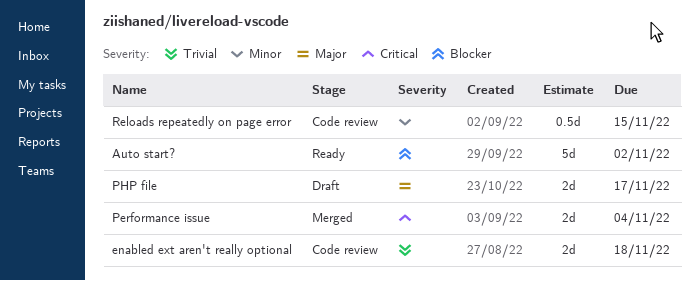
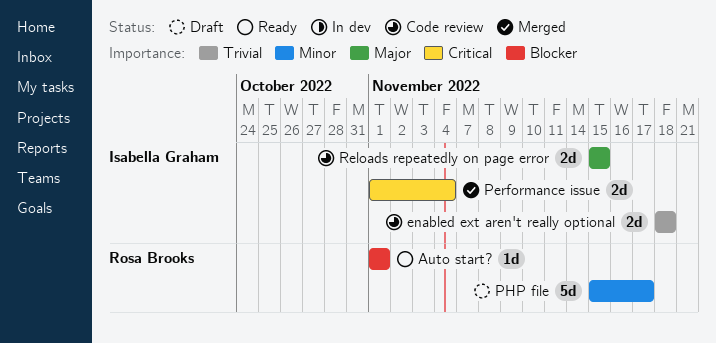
Auto start?, estimate: 5d -> 1d
Auto start?, due: Nov 2 -> Nov 1
PHP file, priority: Major -> Minor
PHP file, estimate: 2d -> 5d
Reloads repeatedly on page error, priority: Minor -> Major
Reloads repeatedly on page error, estimate: 0.5d -> 2d

